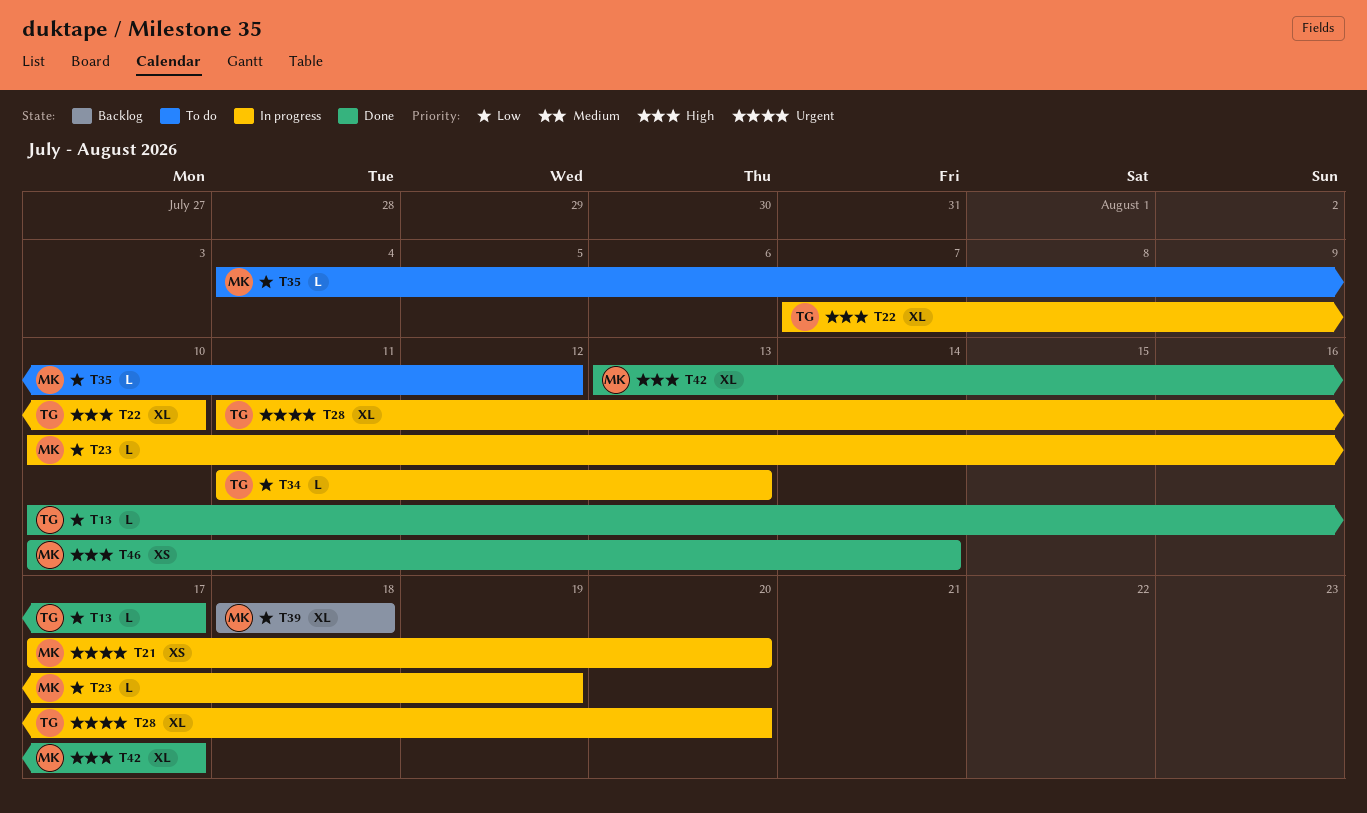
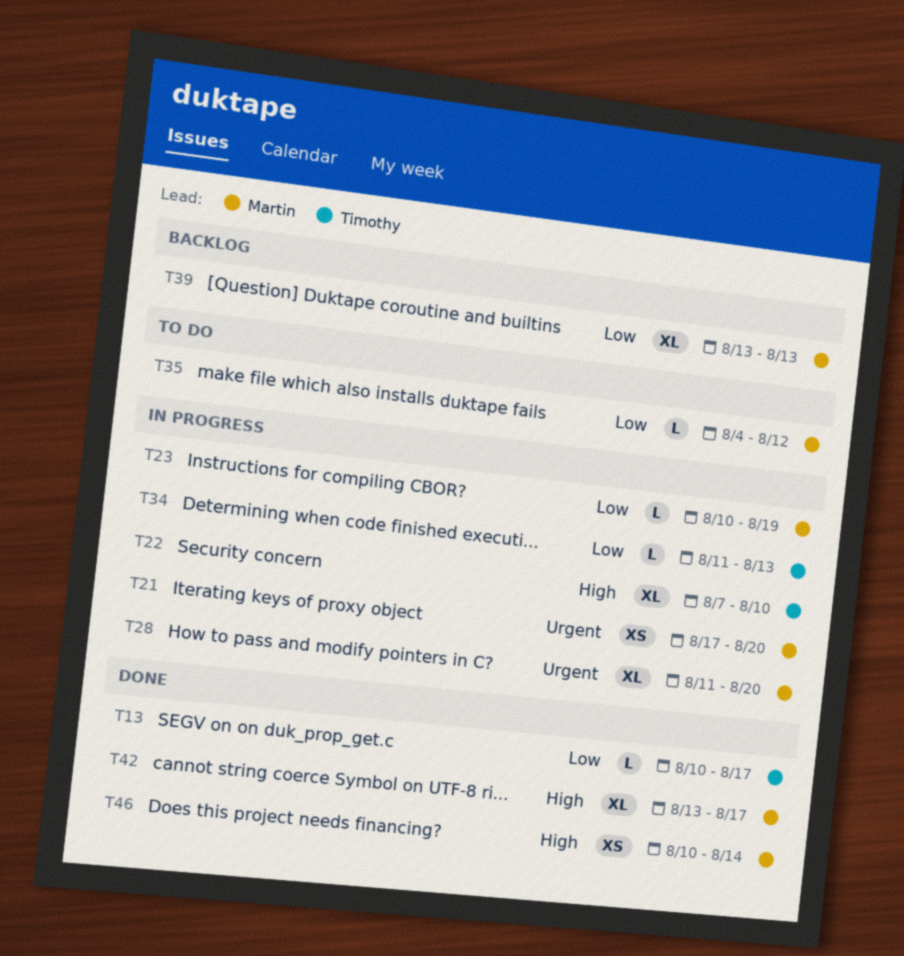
T28, owner: Timothy -> Martin
T39, start: Aug 18 -> Aug 13
T39, due: Aug 18 -> Aug 13

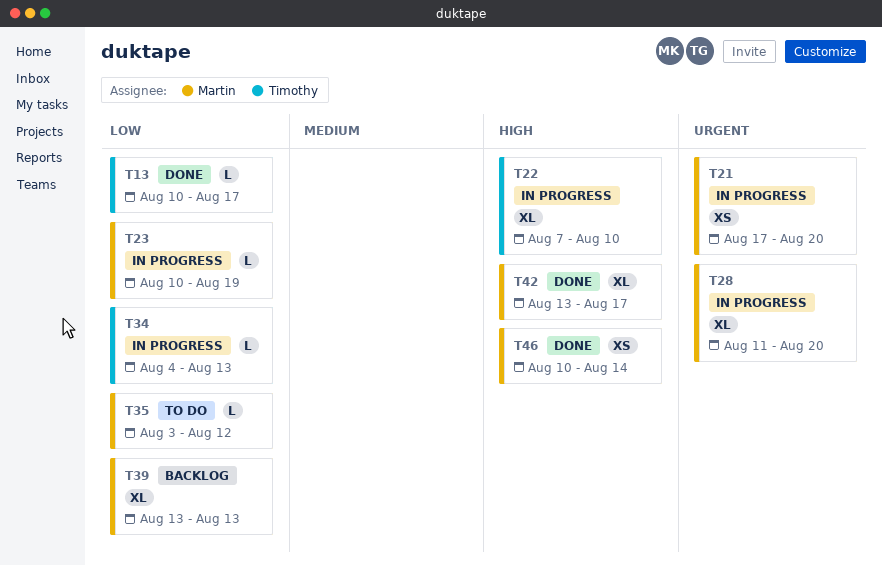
T34, start: Aug 11 -> Aug 4
T35, start: Aug 4 -> Aug 3

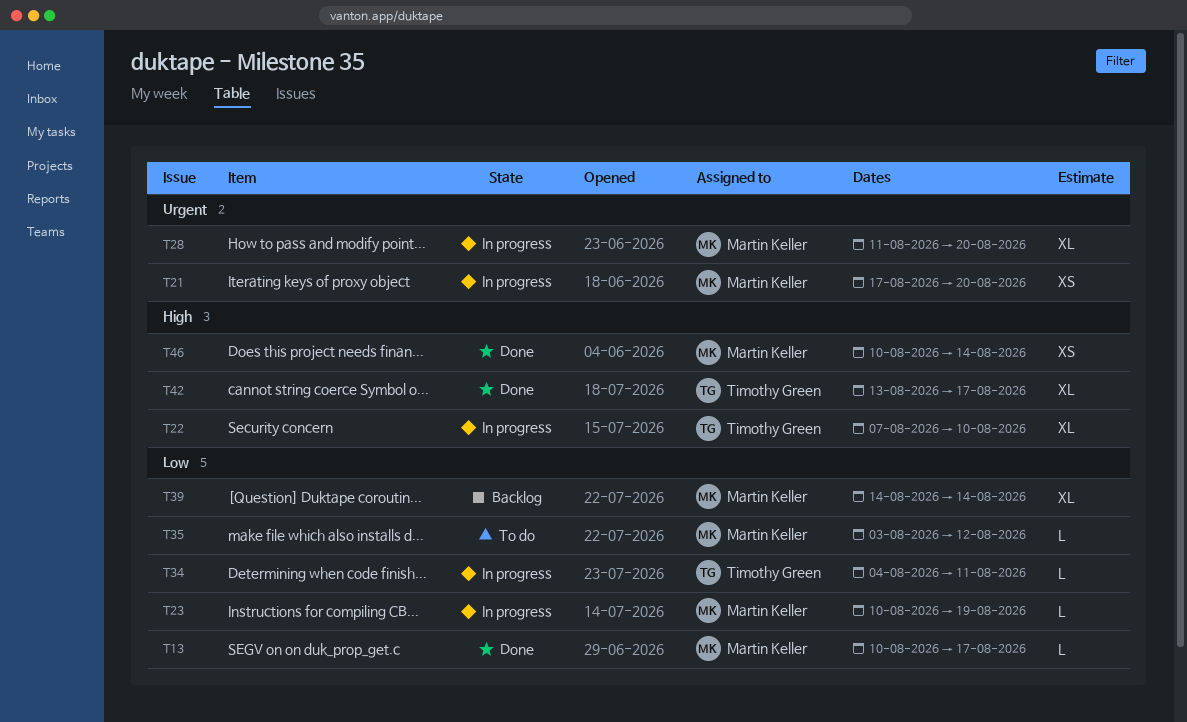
T13, owner: Timothy Green -> Martin Keller
T34, due: Aug 13 -> Aug 11
T39, start: Aug 13 -> Aug 14
T39, due: Aug 13 -> Aug 14
T42, owner: Martin Keller -> Timothy Green

